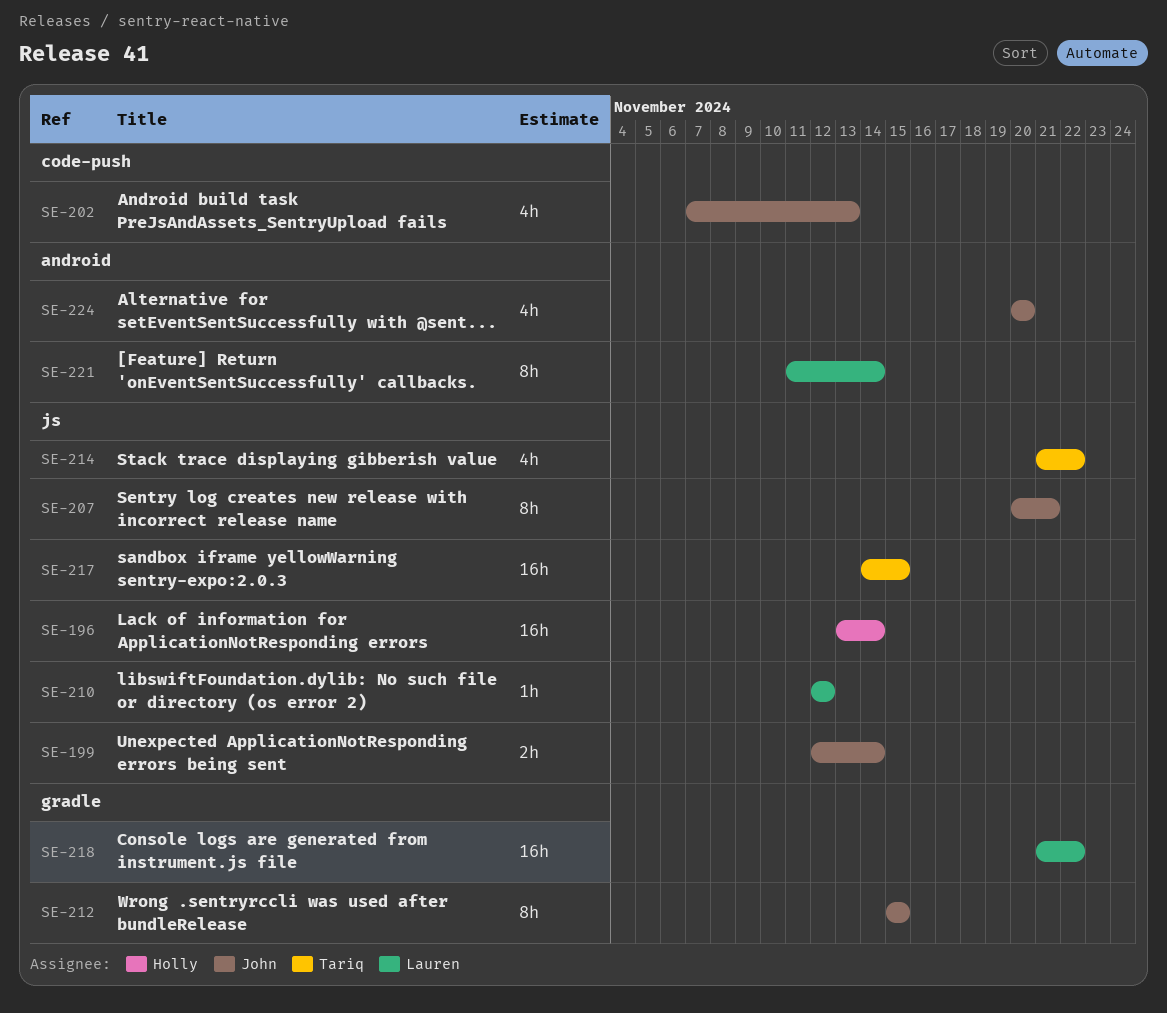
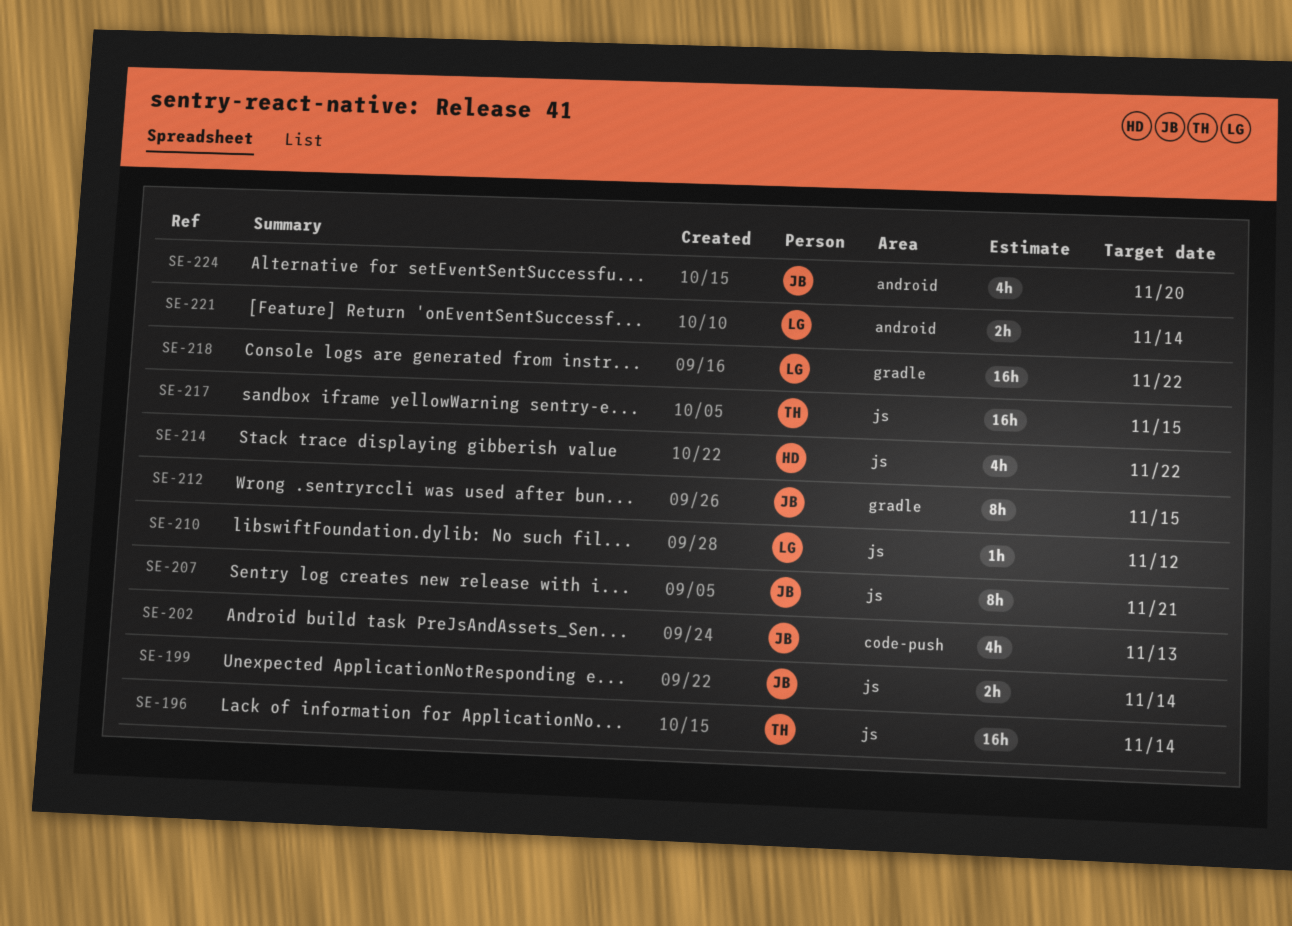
SE-196, owner: Holly -> Tariq
SE-214, owner: Tariq -> Holly
SE-221, estimate: 8h -> 2h

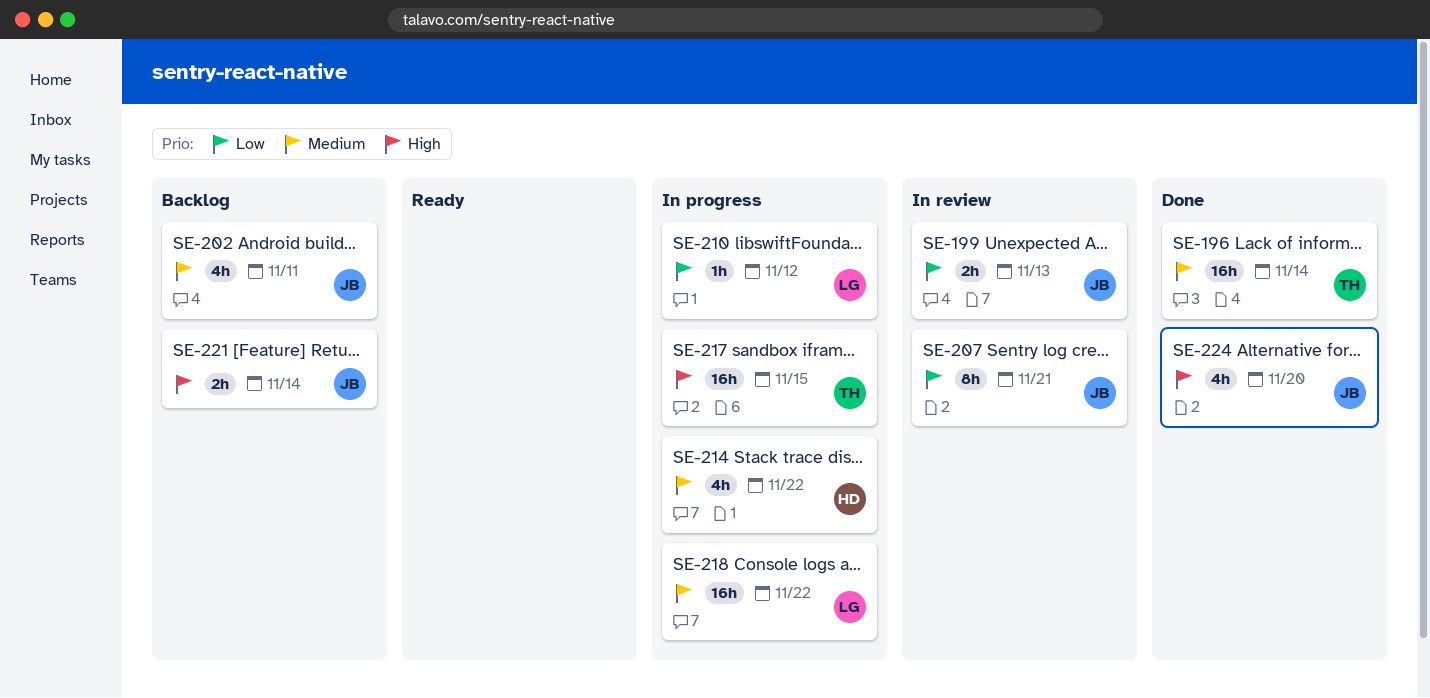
SE-199, due: Nov 14 -> Nov 13
SE-202, due: Nov 13 -> Nov 11
SE-212: present -> none
SE-221, owner: LG -> JB

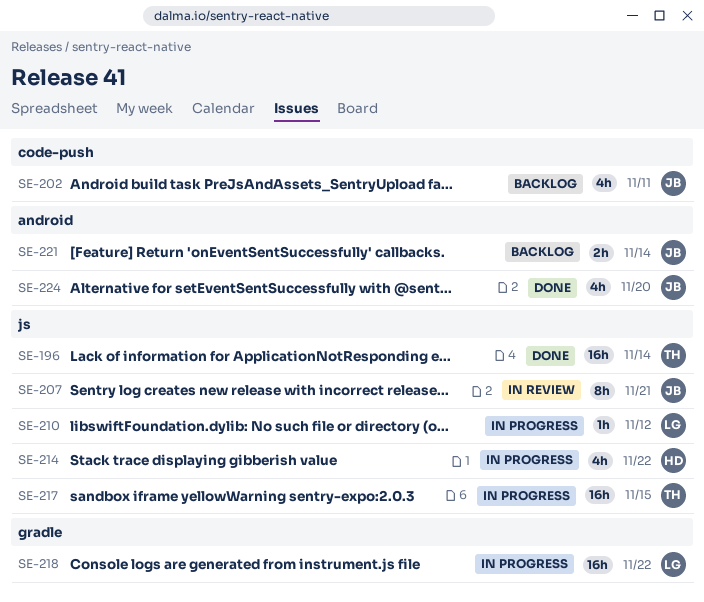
SE-199: present -> none

